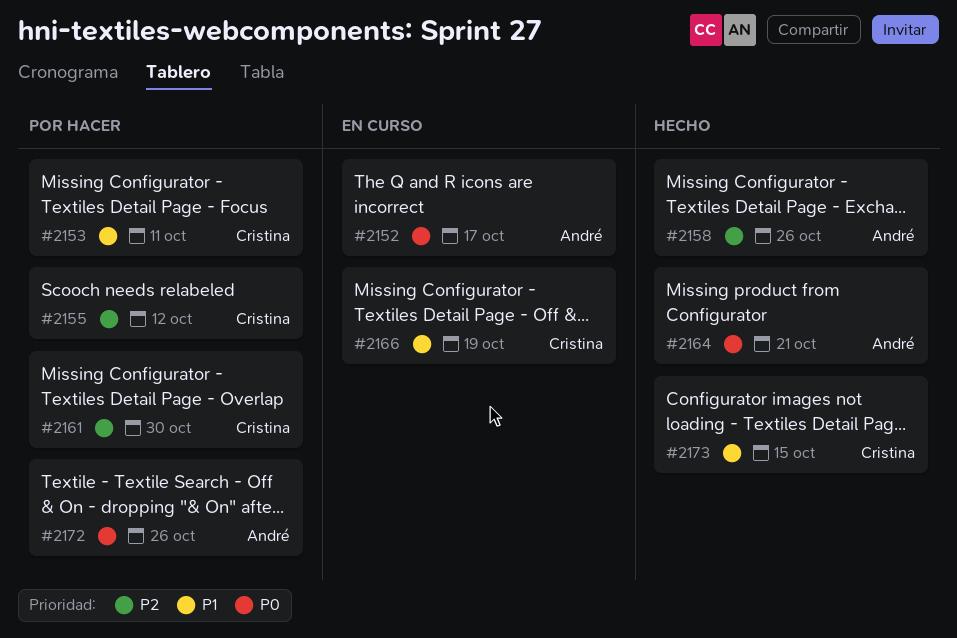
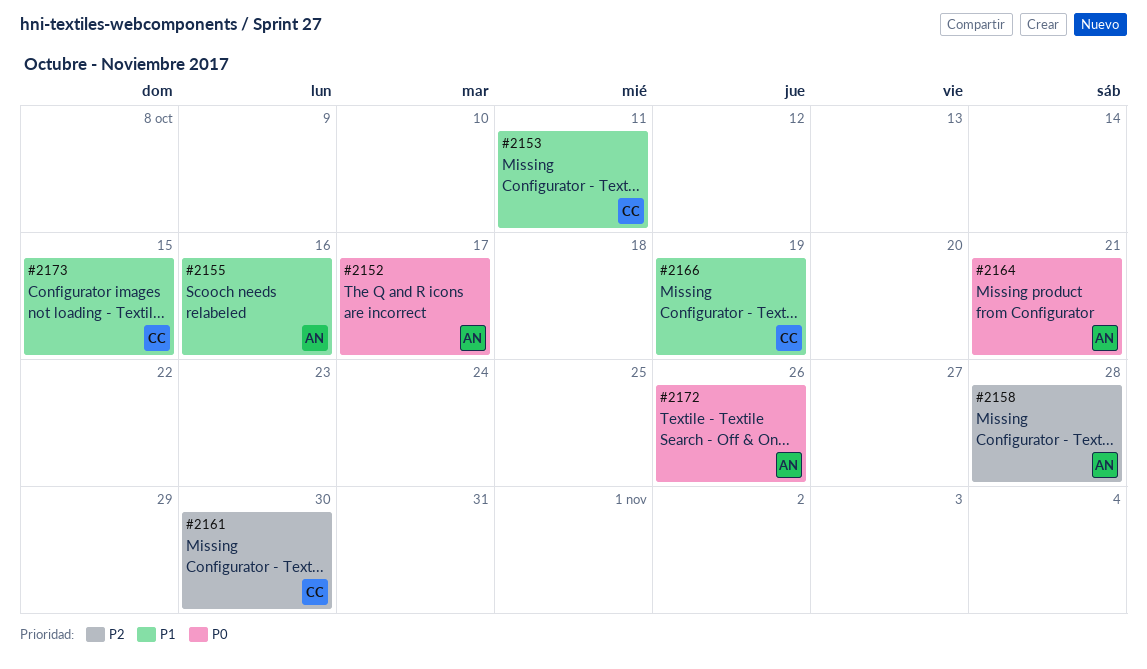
#2155, owner: Cristina -> André
#2155, priority: P2 -> P1
#2155, due: Oct 12 -> Oct 16
#2158, due: Oct 26 -> Oct 28

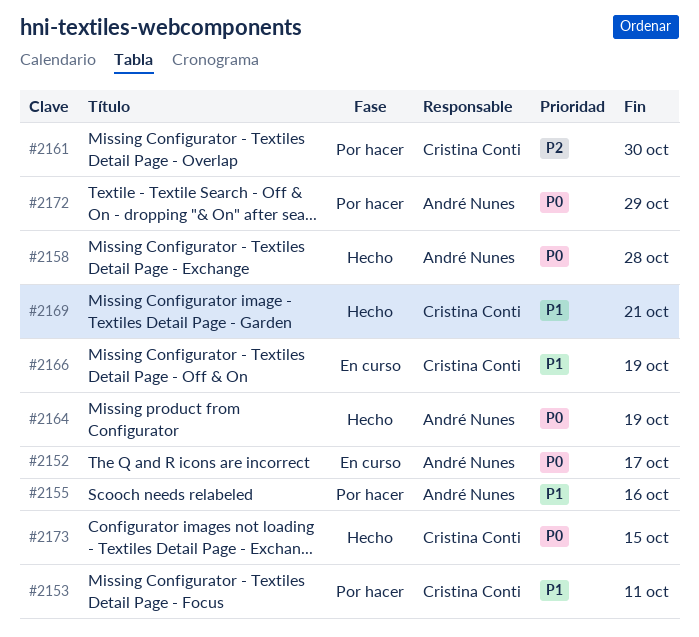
#2158, priority: P2 -> P0
#2164, due: Oct 21 -> Oct 19
#2169: none -> present
#2172, due: Oct 26 -> Oct 29
#2173, priority: P1 -> P0

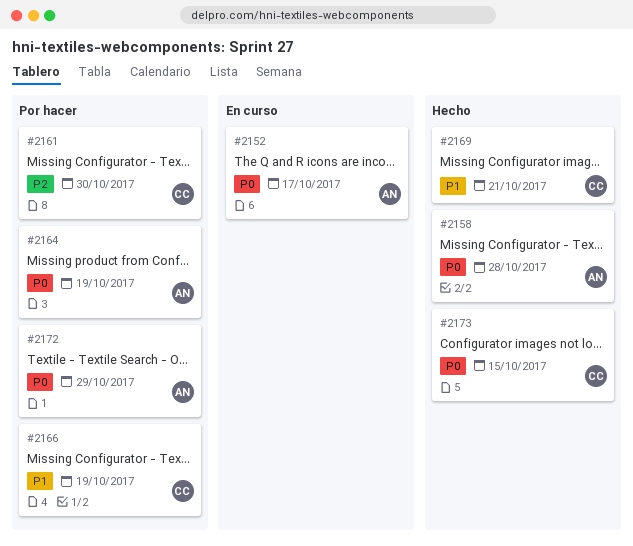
#2153: present -> none
#2155: present -> none
#2164, status: Hecho -> Por hacer
#2166, status: En curso -> Por hacer

